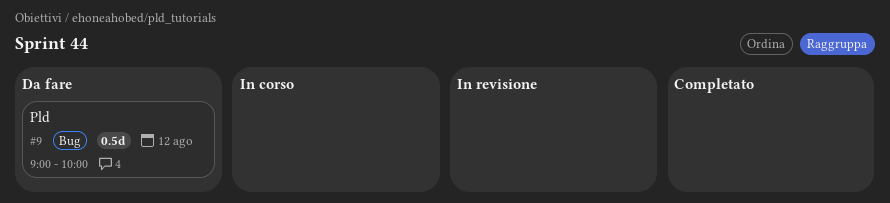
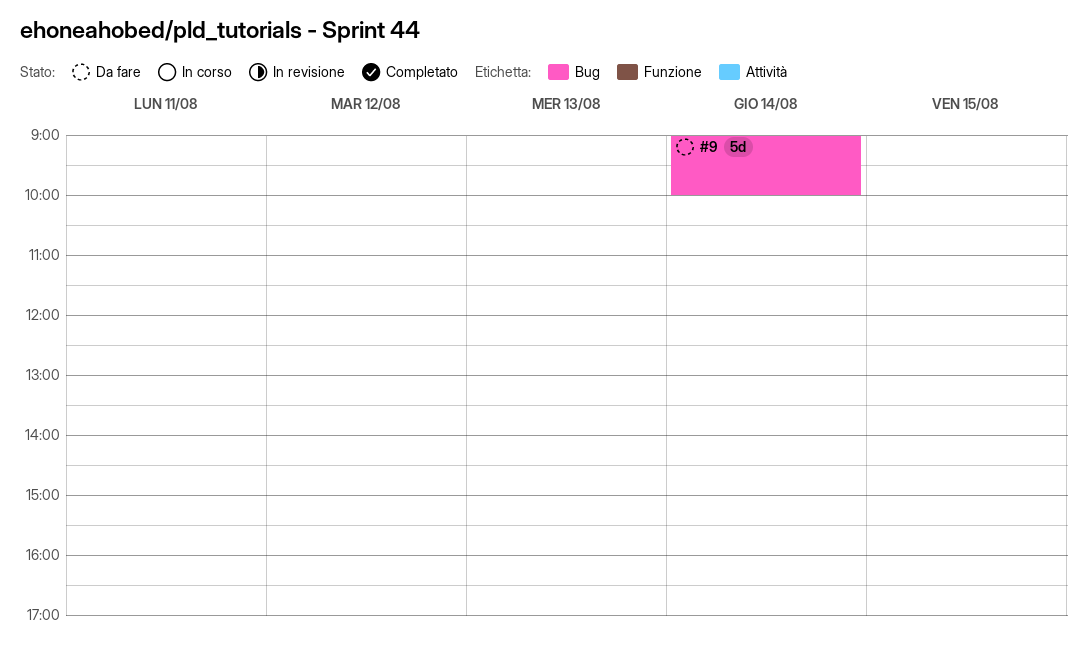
#9, estimate: 0.5d -> 5d
#9, day: Aug 12 -> Aug 14

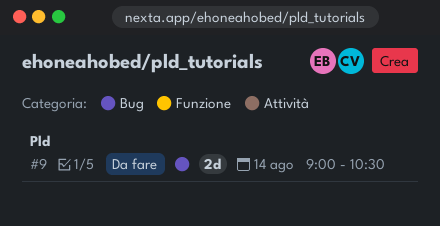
#9, estimate: 5d -> 2d
#9, ends: 10:00 -> 10:30

